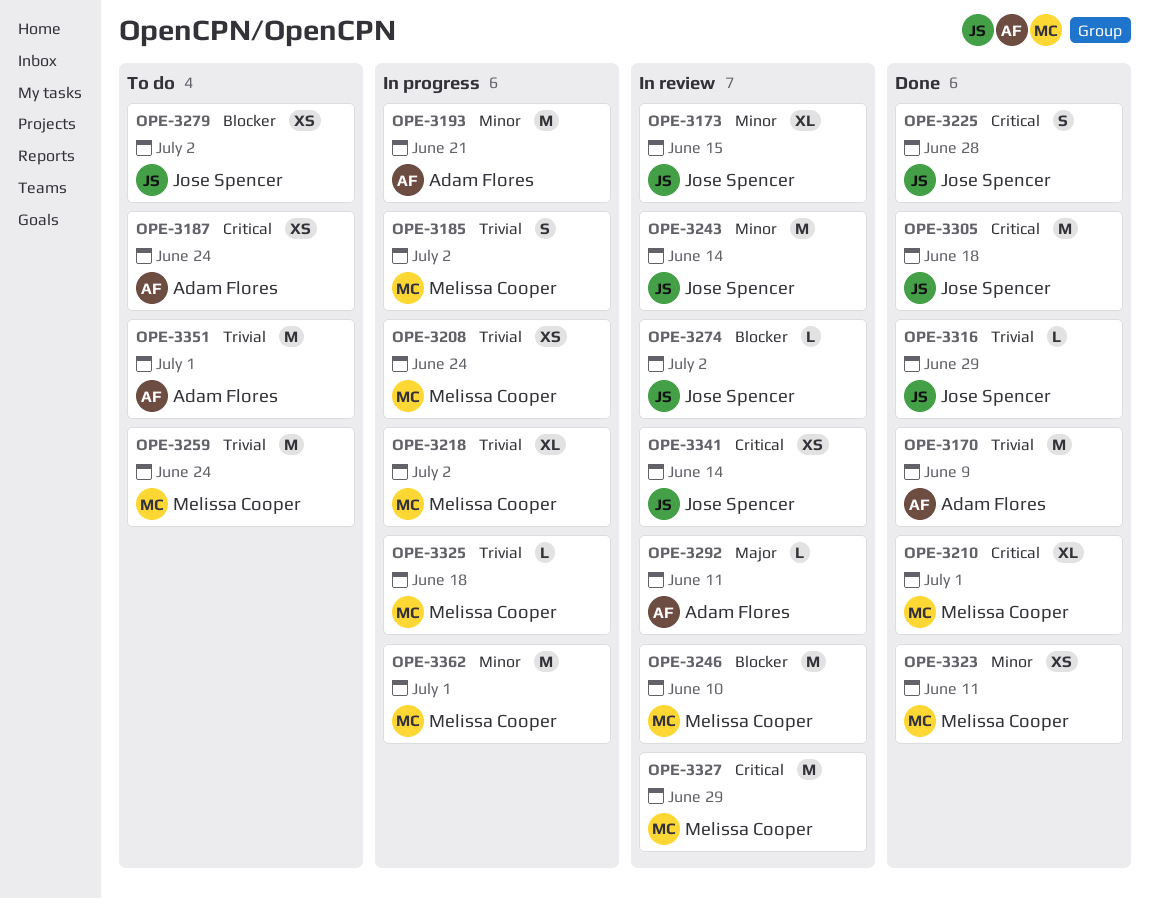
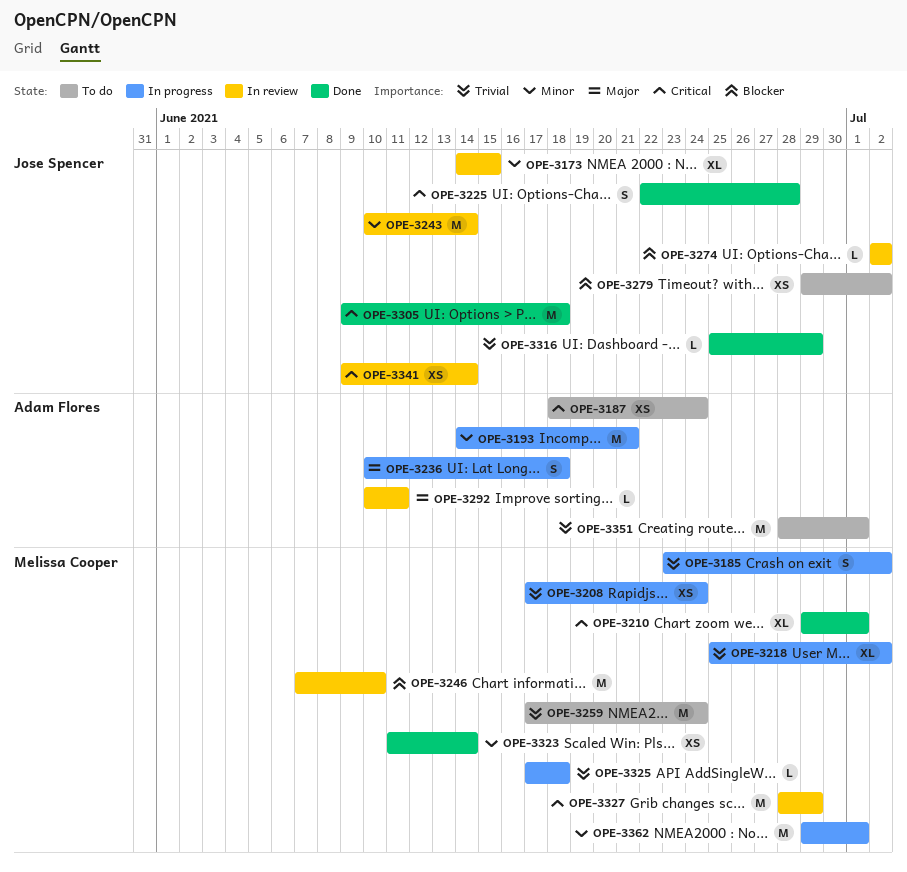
OPE-3170: present -> none
OPE-3236: none -> present
OPE-3323, due: Jun 11 -> Jun 14

